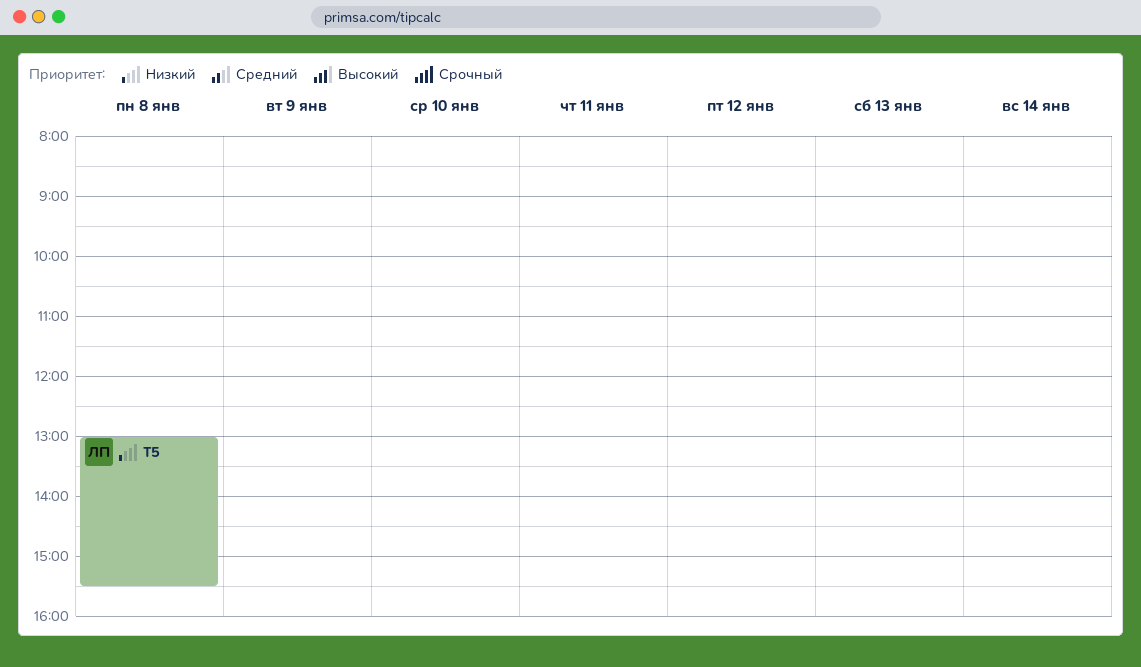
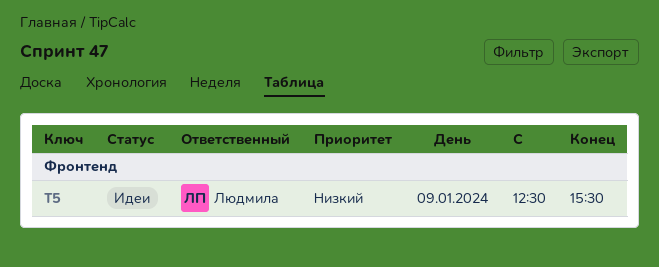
T5, day: Jan 8 -> Jan 9
T5, begins: 13:00 -> 12:30

